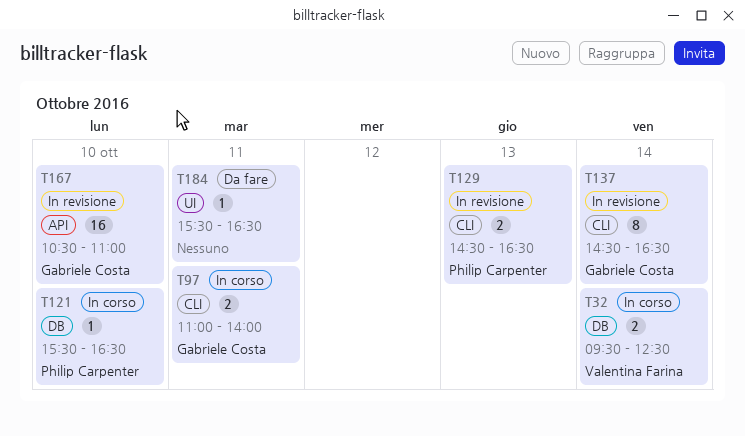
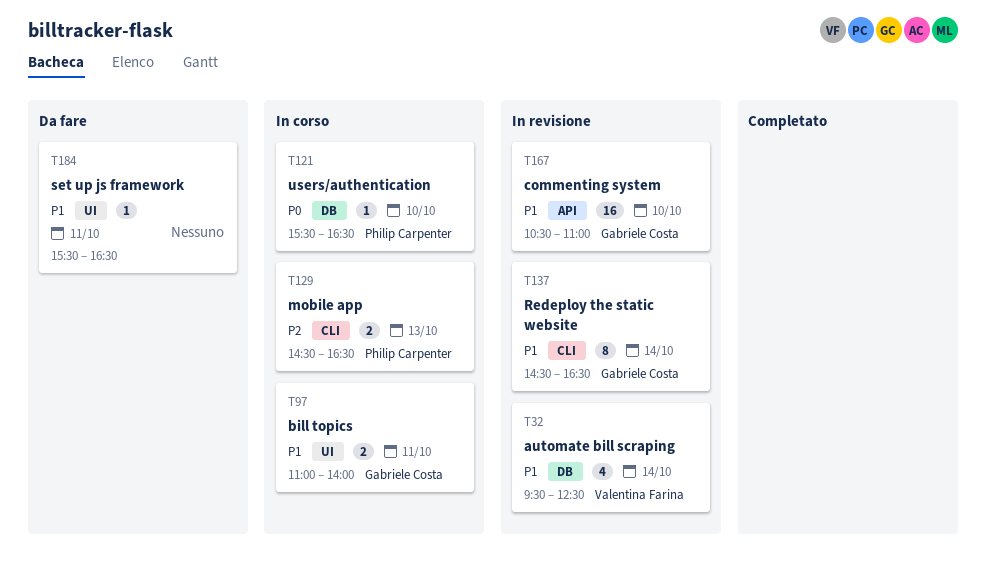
T32, status: In corso -> In revisione
T32, estimate: 2 -> 4
T97, label: CLI -> UI
T129, status: In revisione -> In corso

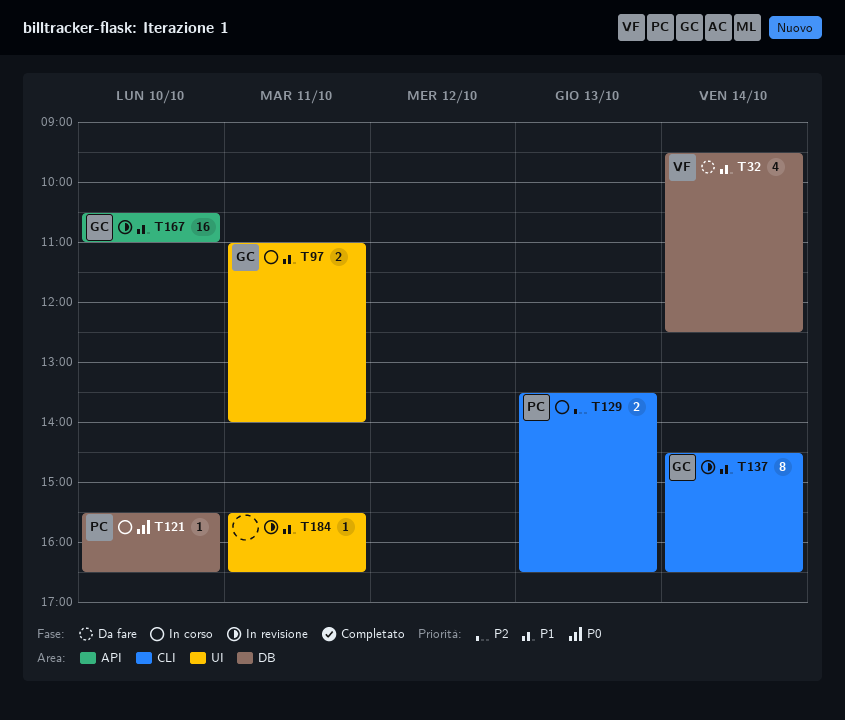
T32, status: In revisione -> Da fare
T129, begins: 14:30 -> 13:30
T184, status: Da fare -> In revisione

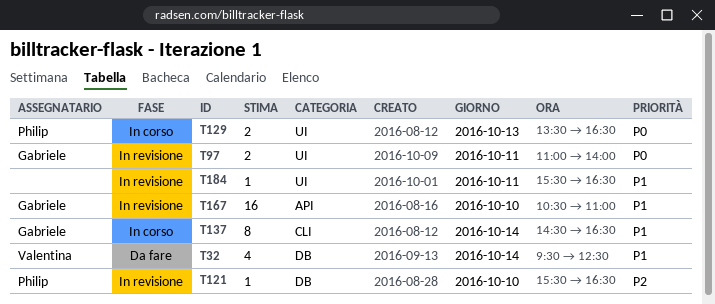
T97, status: In corso -> In revisione
T97, priority: P1 -> P0
T121, status: In corso -> In revisione
T121, priority: P0 -> P2
T129, priority: P2 -> P0
T129, label: CLI -> UI
T137, status: In revisione -> In corso

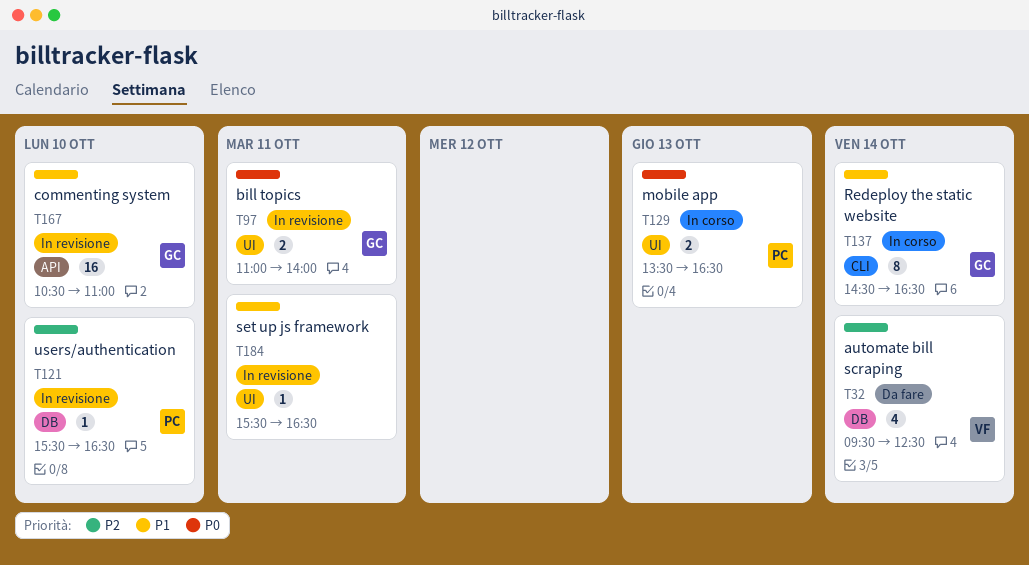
T32, priority: P1 -> P2

